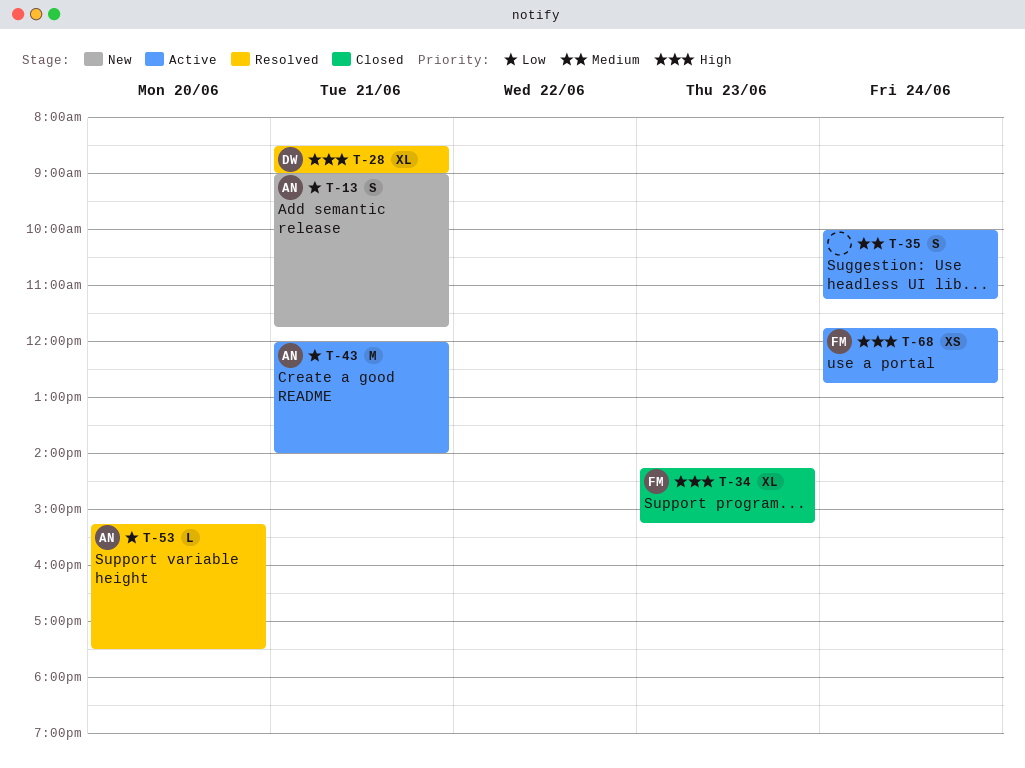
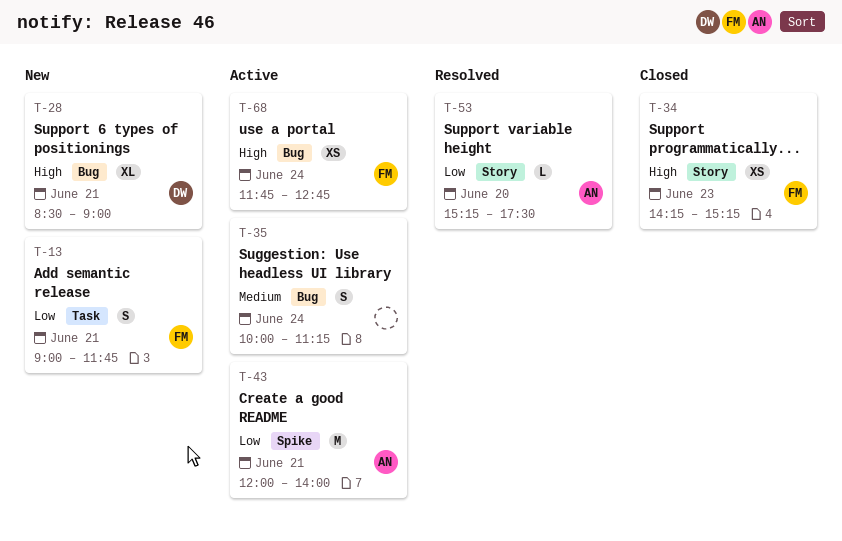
T-13, owner: AN -> FM
T-28, status: Resolved -> New
T-34, estimate: XL -> XS

